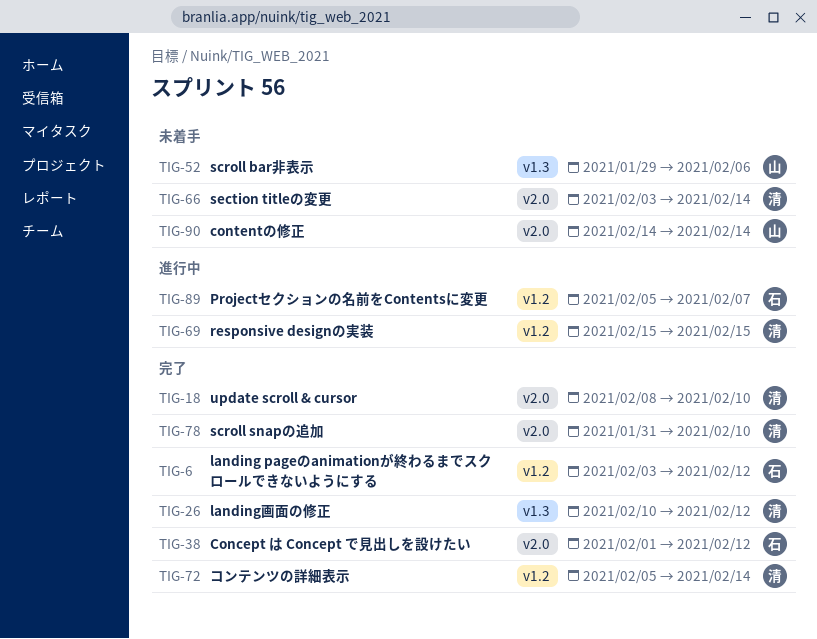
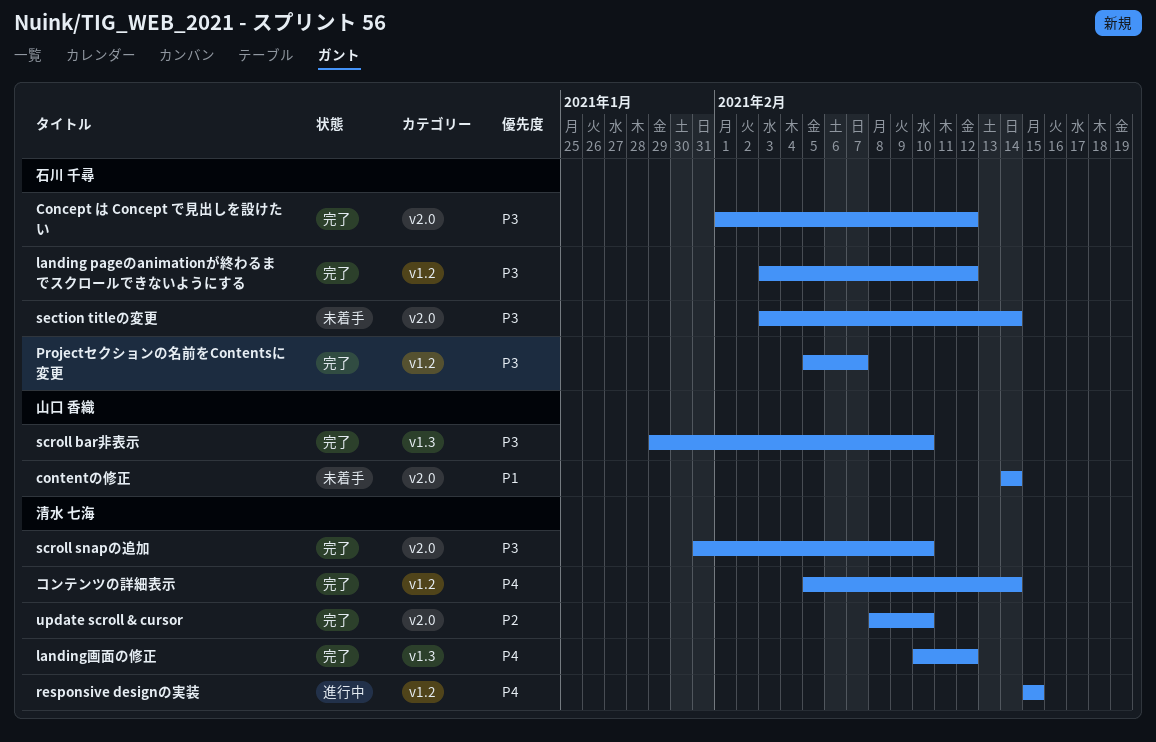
Projectセクションの名前をContentsに変更, status: 進行中 -> 完了
scroll bar非表示, status: 未着手 -> 完了
scroll bar非表示, due: Feb 6 -> Feb 10
section titleの変更, owner: 清水 七海 -> 石川 千尋

